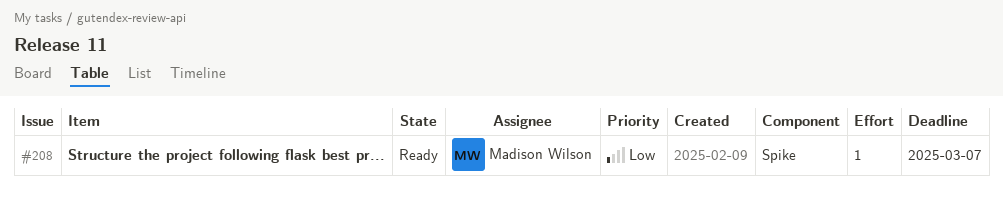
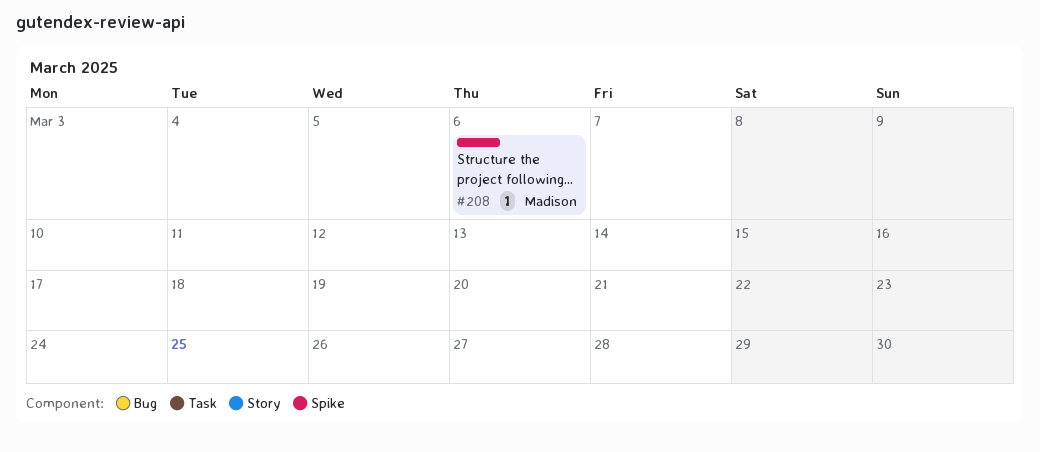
#208, due: Mar 7 -> Mar 6

